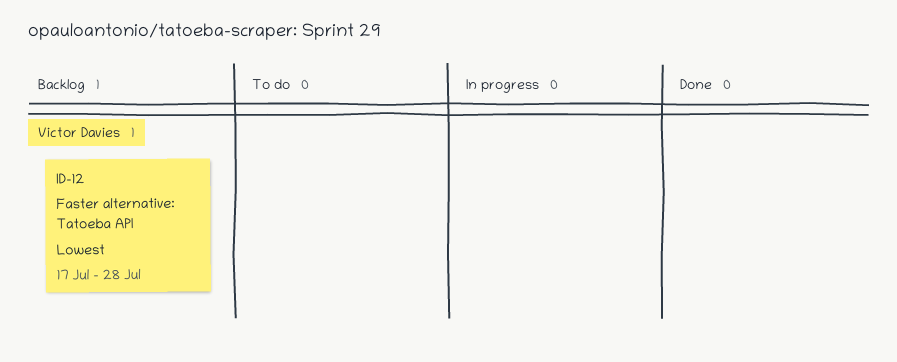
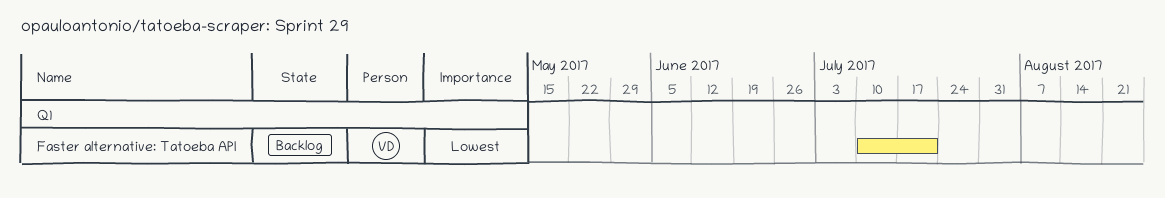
Faster alternative: Tatoeba API, start: Jul 17 -> Jul 10
Faster alternative: Tatoeba API, due: Jul 28 -> Jul 21

